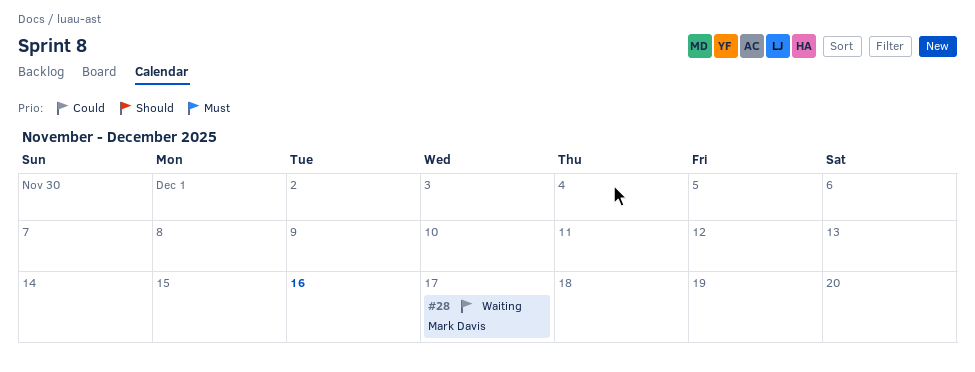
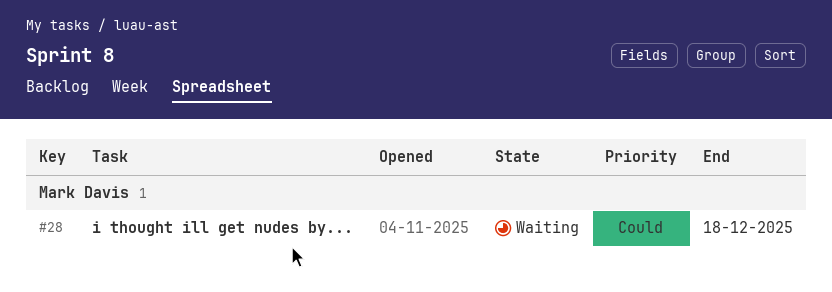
#28, due: Dec 17 -> Dec 18

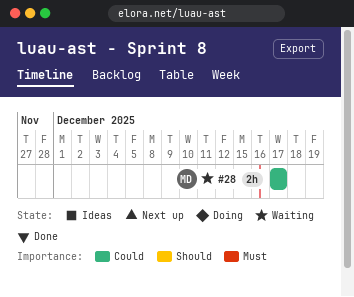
#28, due: Dec 18 -> Dec 17

